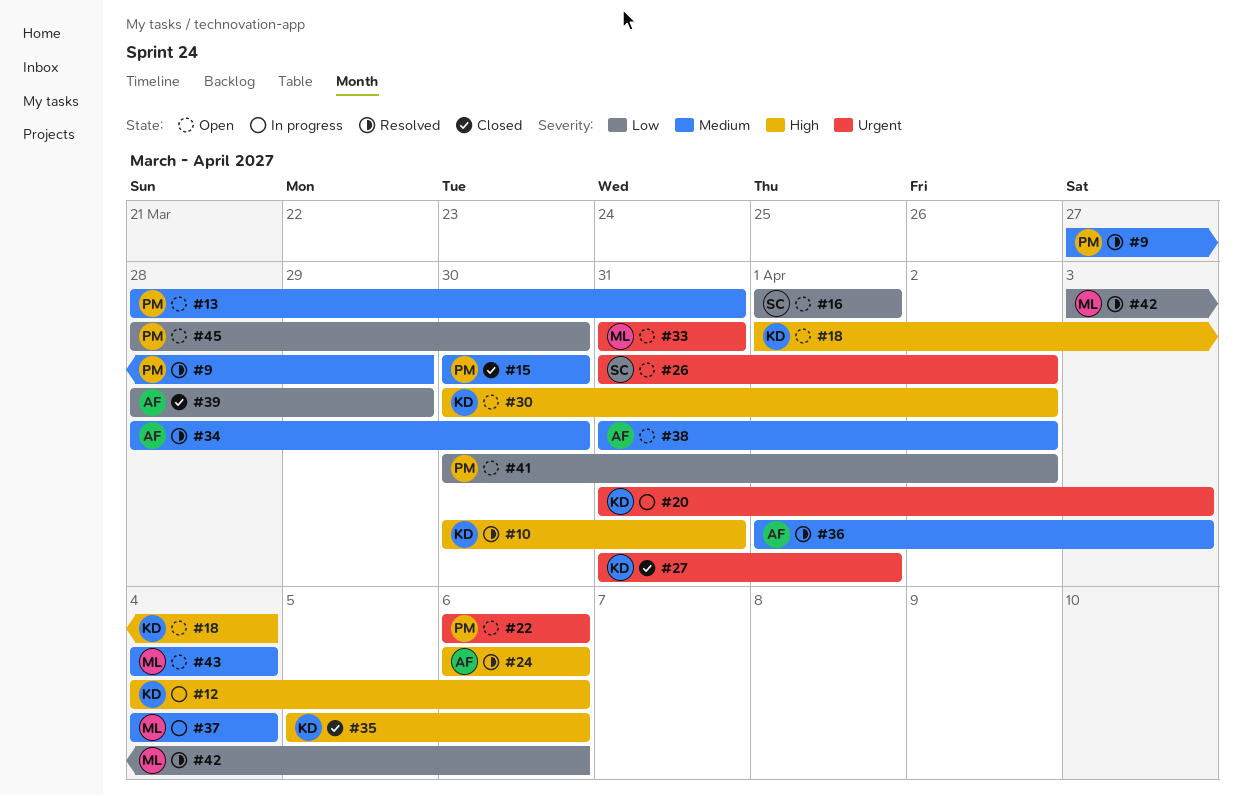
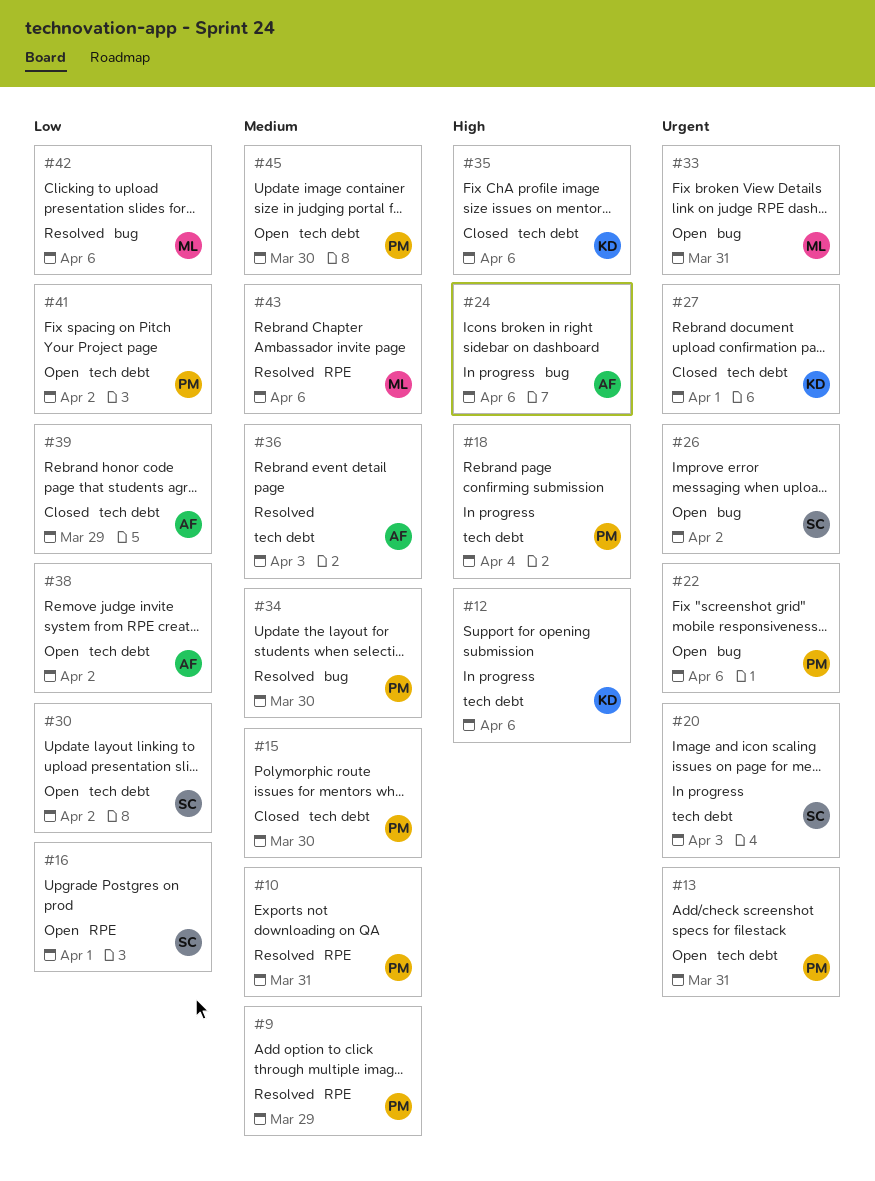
#10, owner: KD -> PM
#10, priority: High -> Medium
#13, priority: Medium -> Urgent
#18, status: Open -> In progress
#18, owner: KD -> PM
#20, owner: KD -> SC
#24, status: Resolved -> In progress
#30, owner: KD -> SC
#30, priority: High -> Low
#34, owner: AF -> PM
#37: present -> none
#38, priority: Medium -> Low
#43, status: Open -> Resolved
#43, due: Apr 4 -> Apr 6
#45, priority: Low -> Medium

